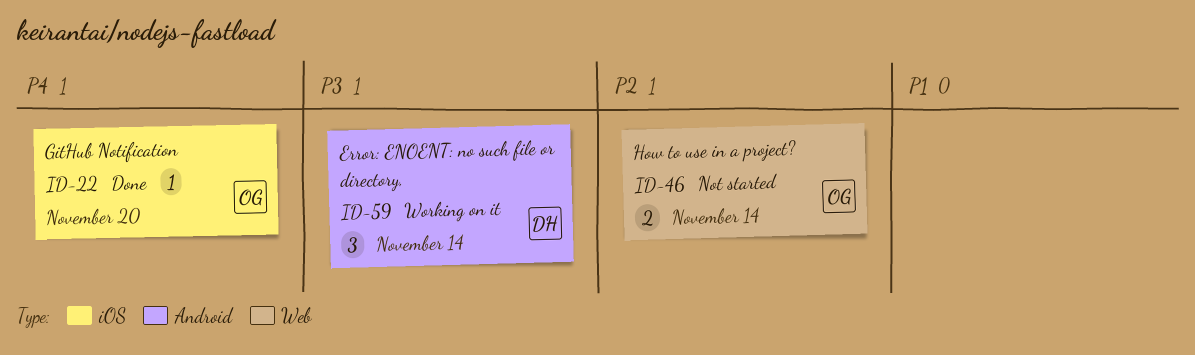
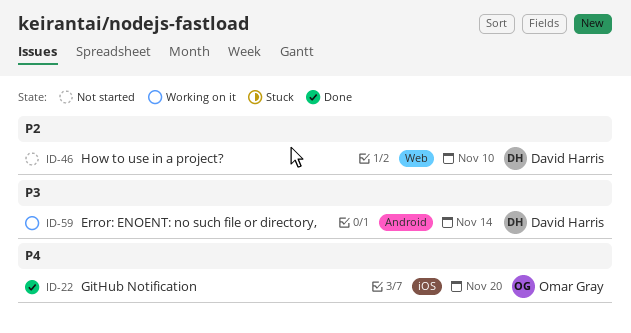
ID-46, owner: Omar Gray -> David Harris
ID-46, due: Nov 14 -> Nov 10

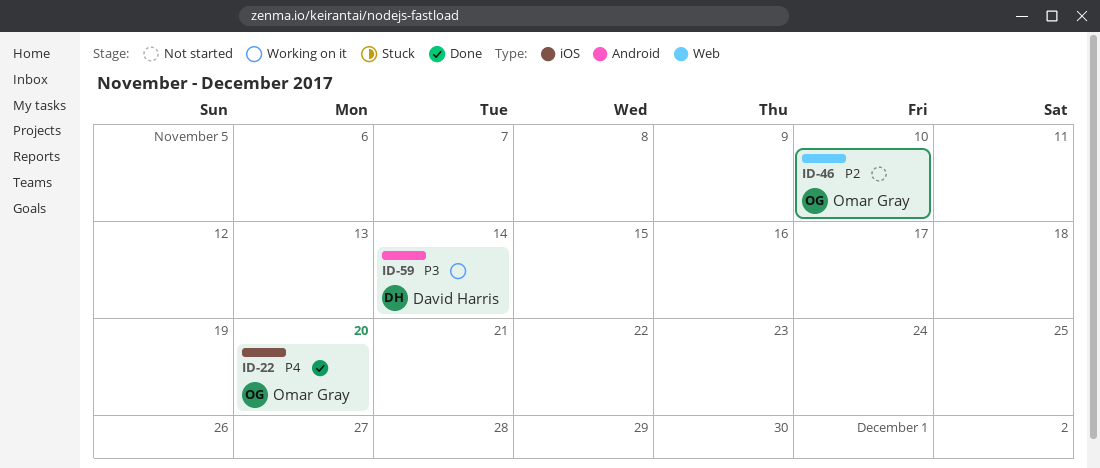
ID-46, owner: David Harris -> Omar Gray

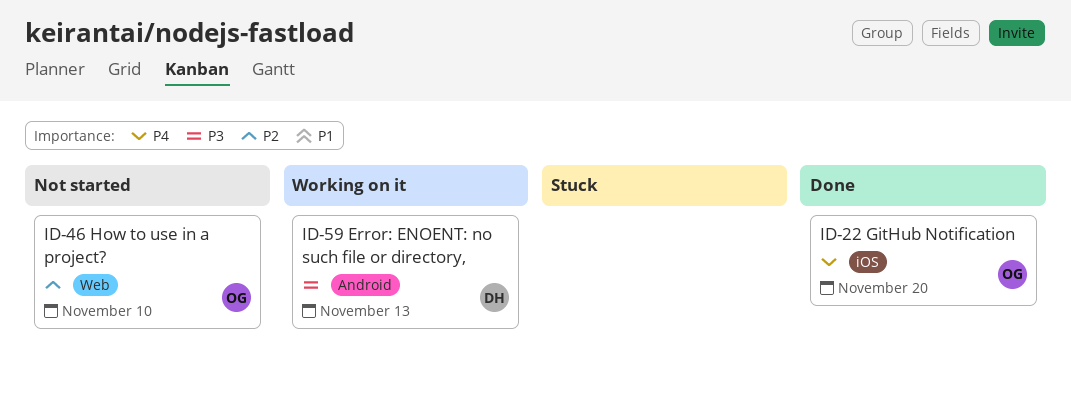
ID-59, due: Nov 14 -> Nov 13

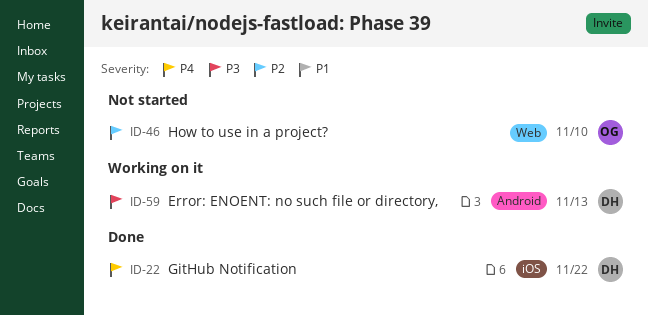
ID-22, owner: OG -> DH
ID-22, due: Nov 20 -> Nov 22

